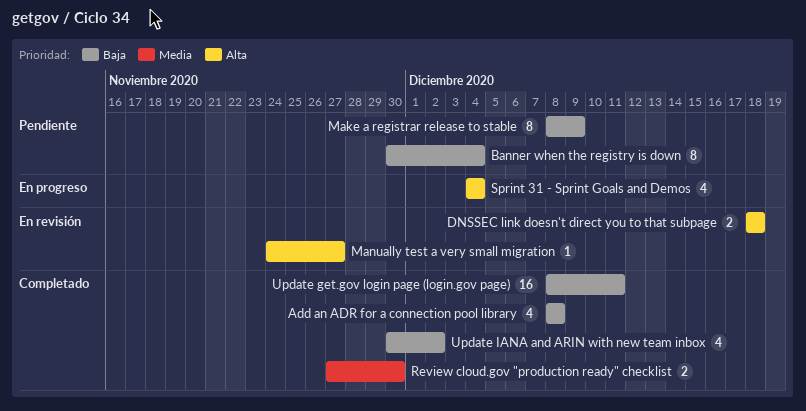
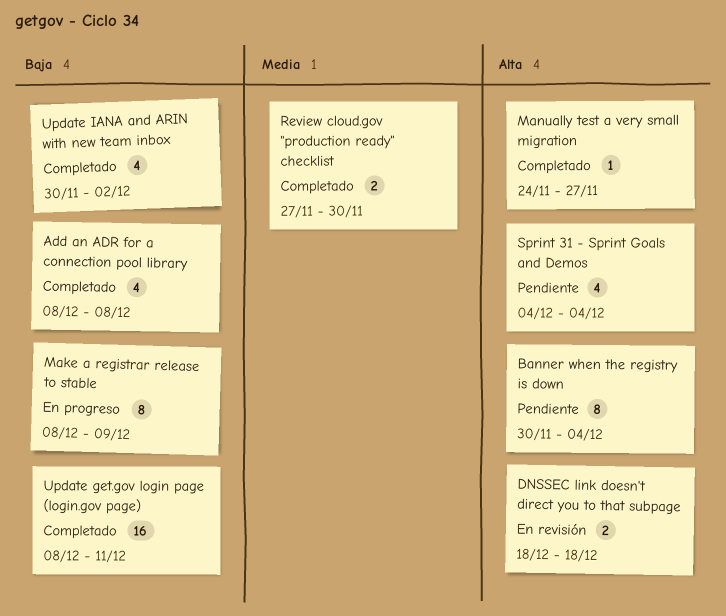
Banner when the registry is down, priority: Baja -> Alta
Make a registrar release to stable, status: Pendiente -> En progreso
Manually test a very small migration, status: En revisión -> Completado
Sprint 31 - Sprint Goals and Demos, status: En progreso -> Pendiente

